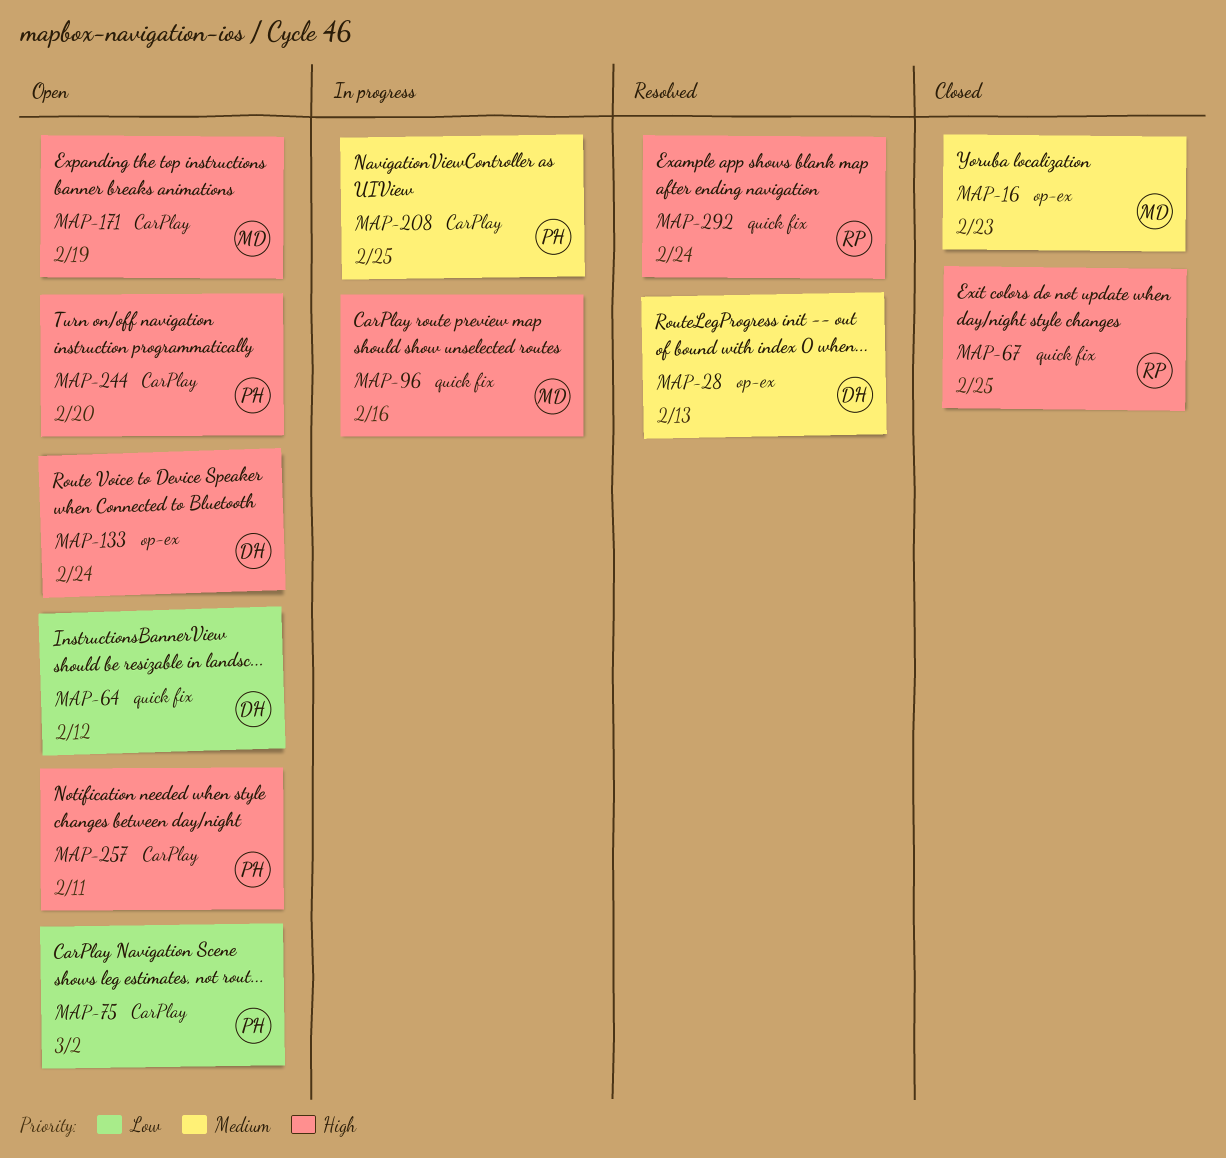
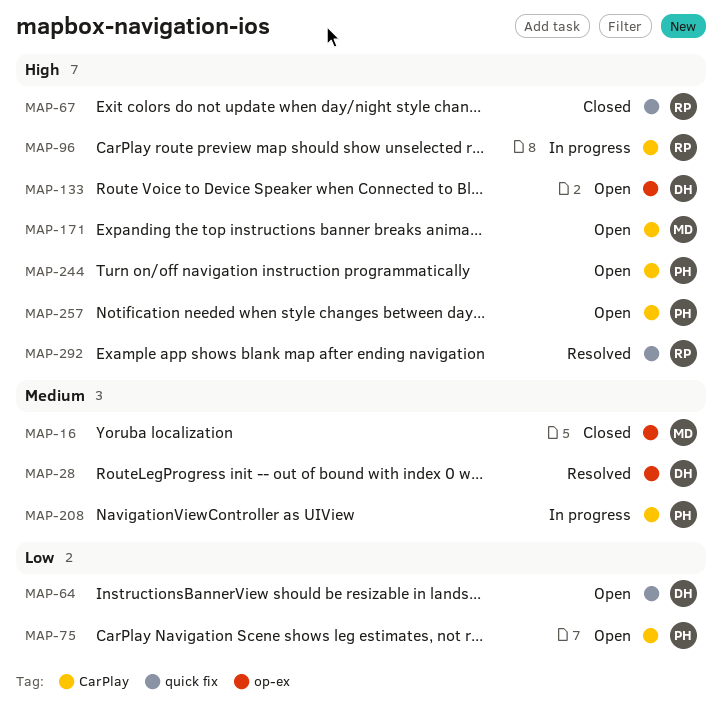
MAP-96, owner: MD -> RP
MAP-96, label: quick fix -> CarPlay

